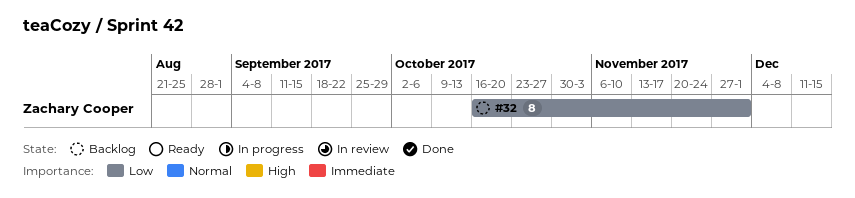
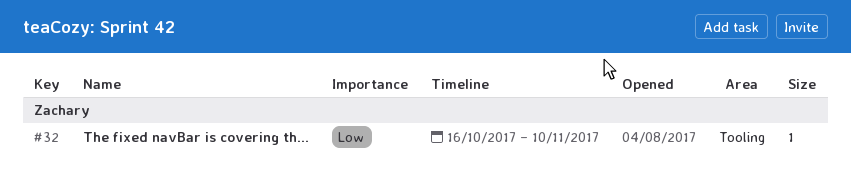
#32, estimate: 8 -> 1
#32, due: Dec 1 -> Nov 10

